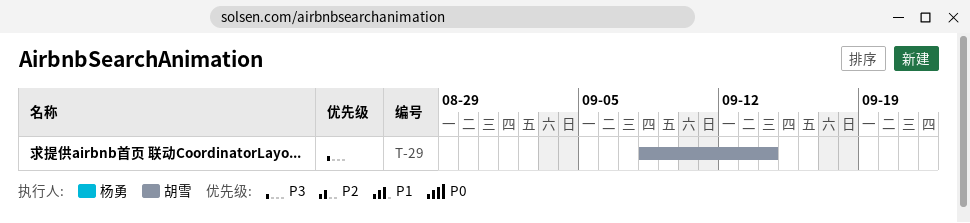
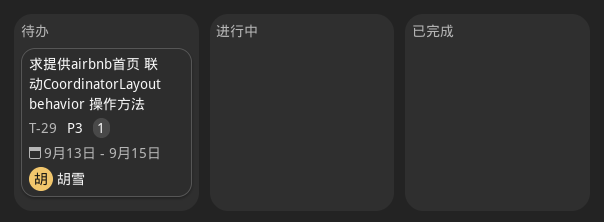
T-29, start: Sep 8 -> Sep 13
T-29, due: Sep 14 -> Sep 15

